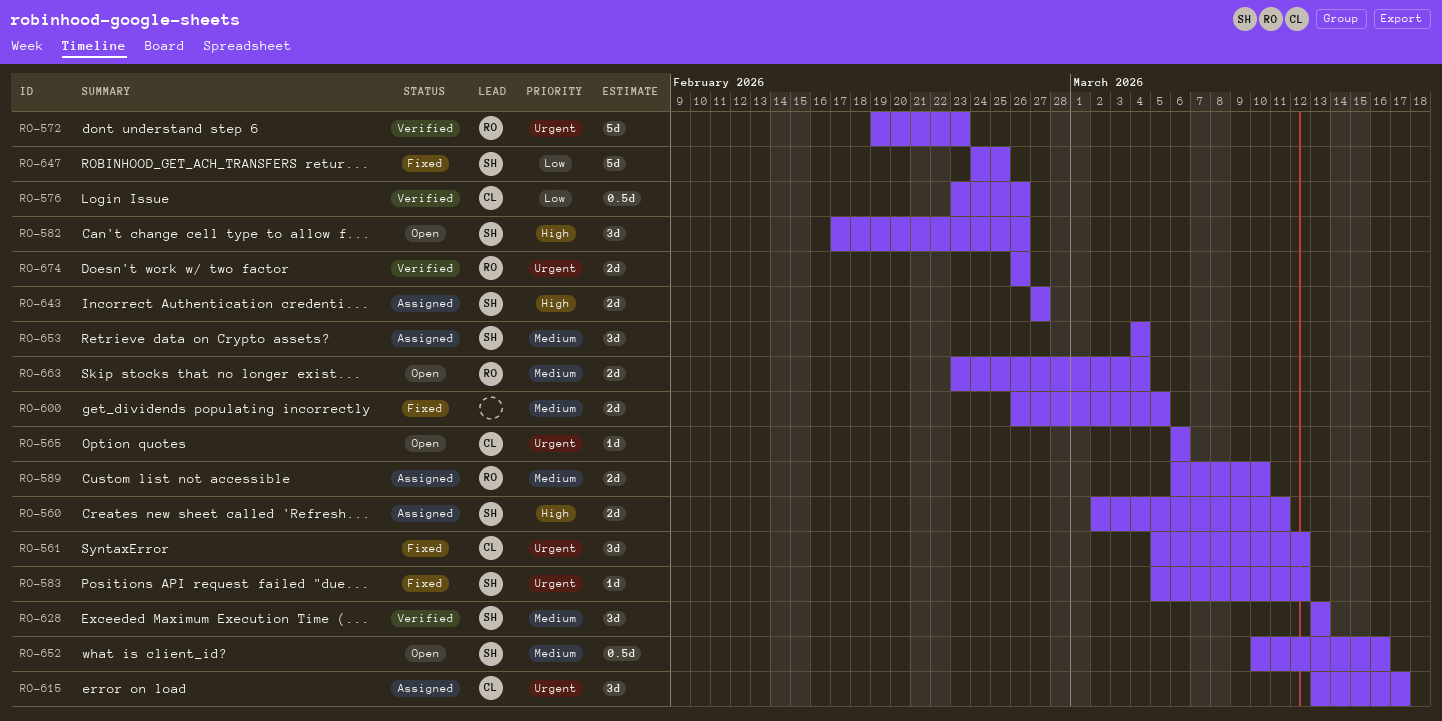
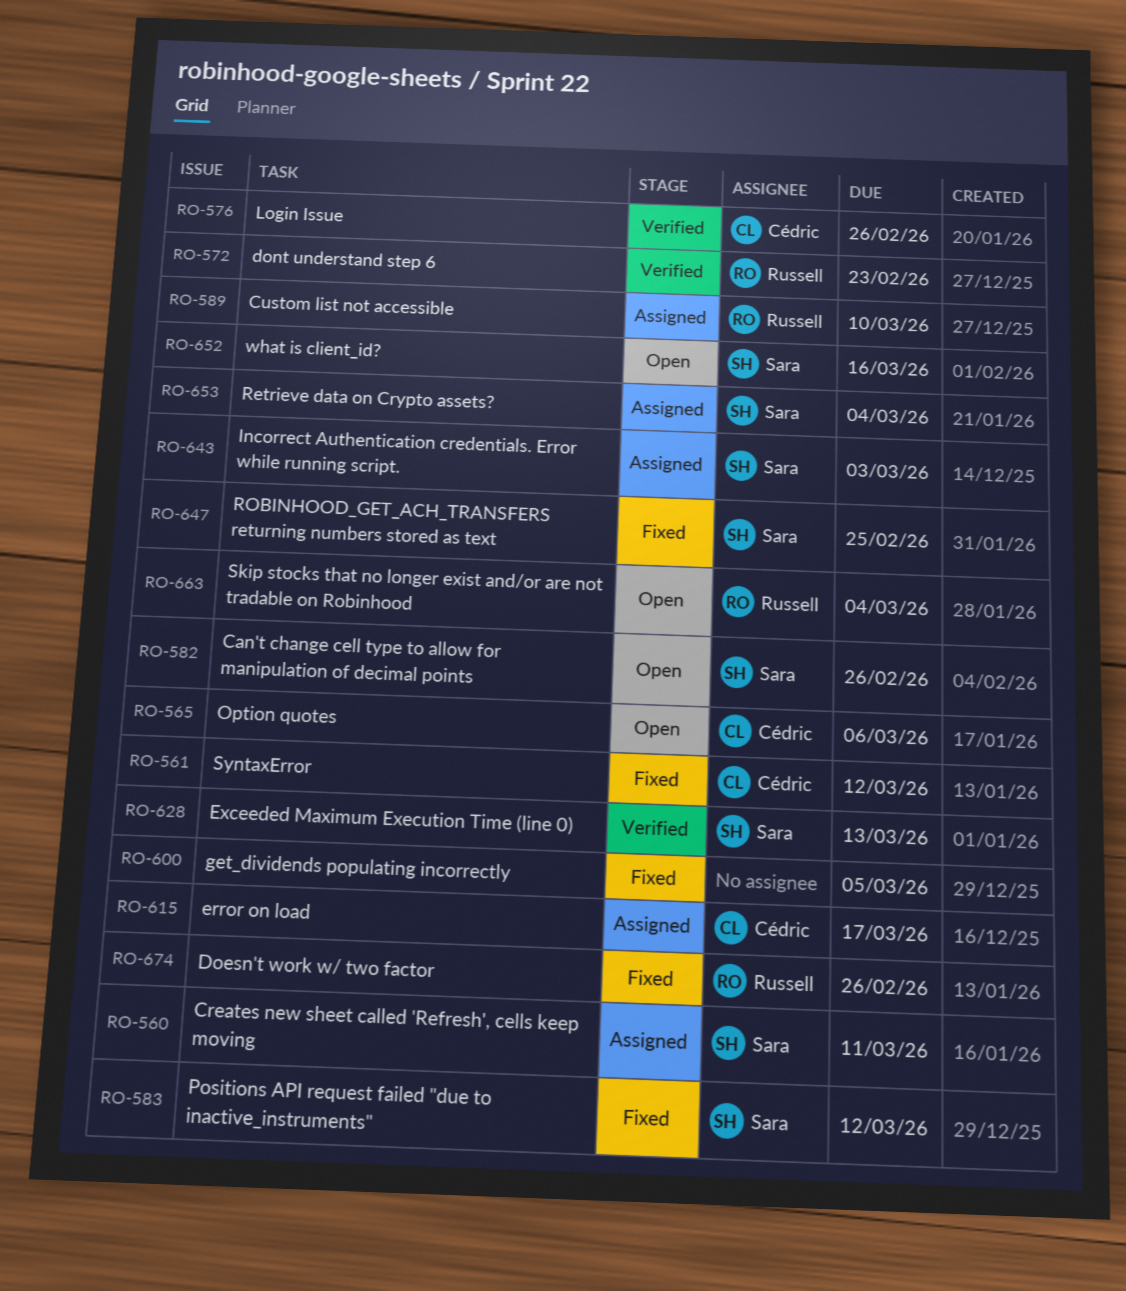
RO-643, due: Feb 27 -> Mar 3
RO-674, status: Verified -> Fixed

